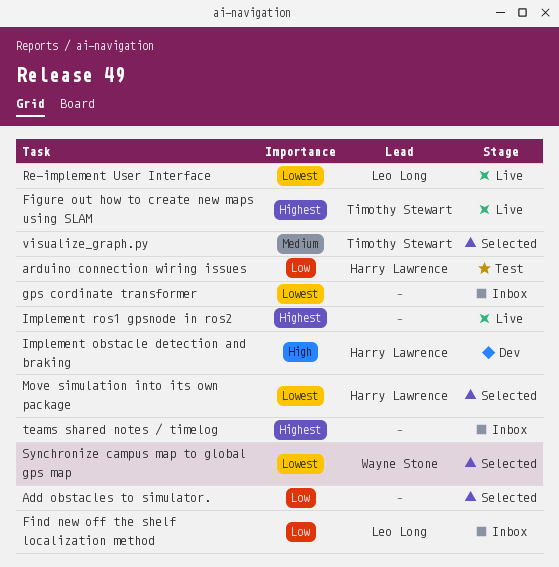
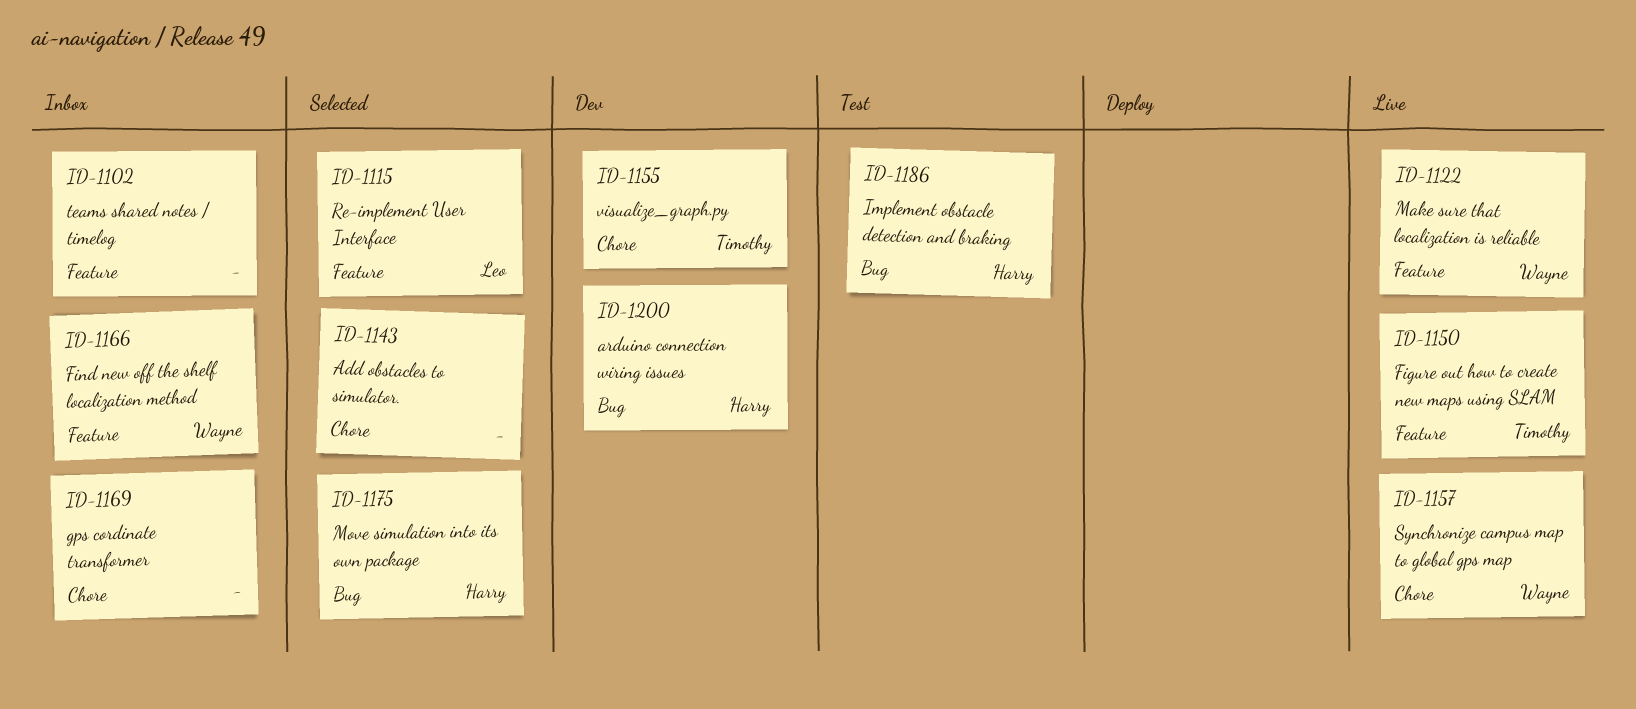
arduino connection wiring issues, status: Test -> Dev
Find new off the shelf localization method, owner: Leo Long -> Wayne Stone
Implement obstacle detection and braking, status: Dev -> Test
Implement ros1 gpsnode in ros2: present -> none
Make sure that localization is reliable: none -> present
Re-implement User Interface, status: Live -> Selected
Synchronize campus map to global gps map, status: Selected -> Live
visualize_graph.py, status: Selected -> Dev

